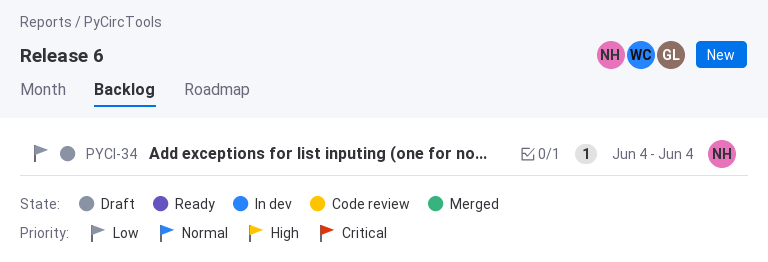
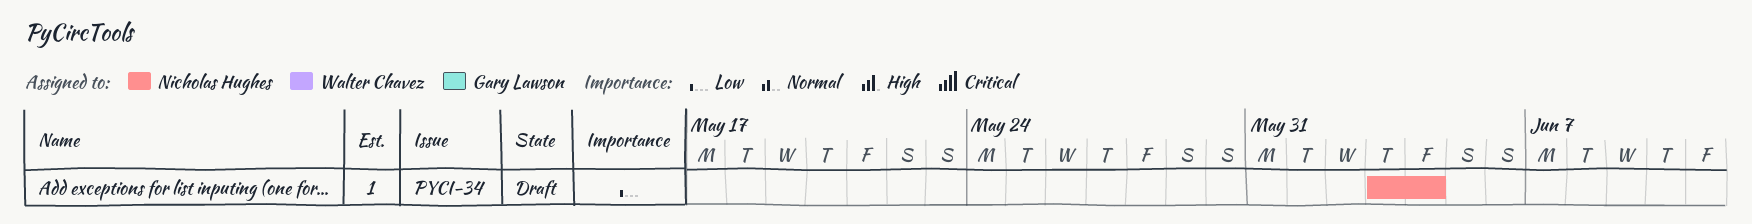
PYCI-34, start: Jun 4 -> Jun 3

